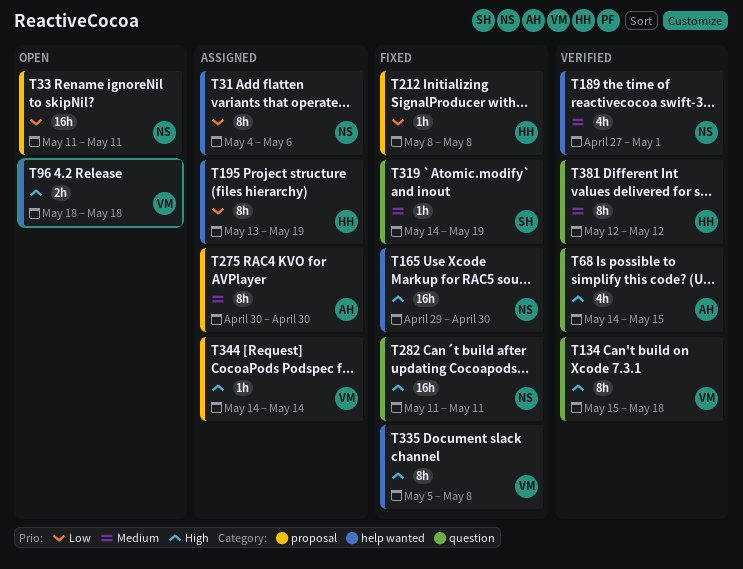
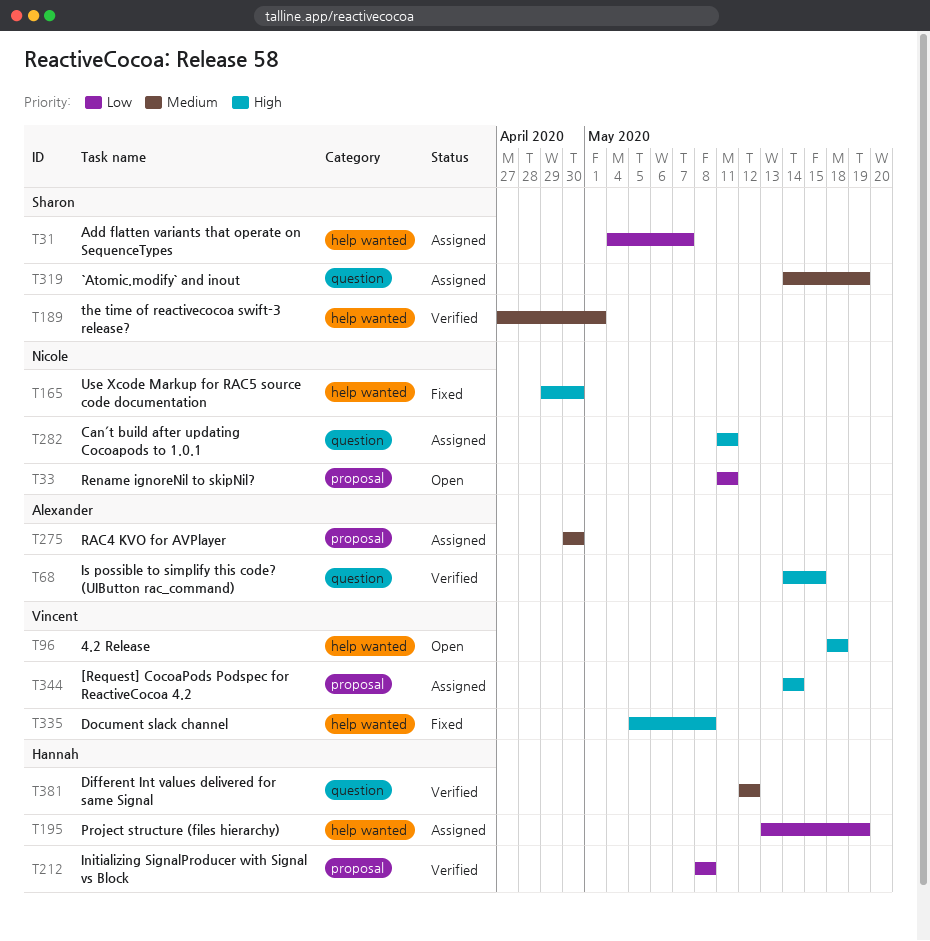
T31, owner: Nicole -> Sharon
T31, due: May 6 -> May 7
T134: present -> none
T189, owner: Nicole -> Sharon
T212, status: Fixed -> Verified
T282, status: Fixed -> Assigned
T319, status: Fixed -> Assigned

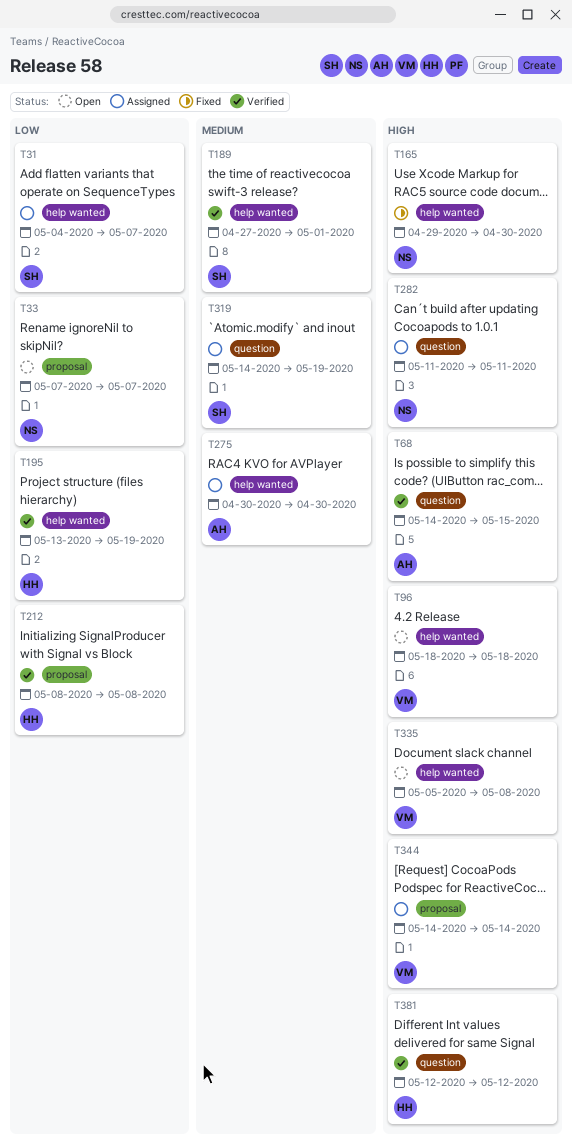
T33, start: May 11 -> May 7
T33, due: May 11 -> May 7
T195, status: Assigned -> Verified
T275, label: proposal -> help wanted
T335, status: Fixed -> Open
T381, priority: Medium -> High

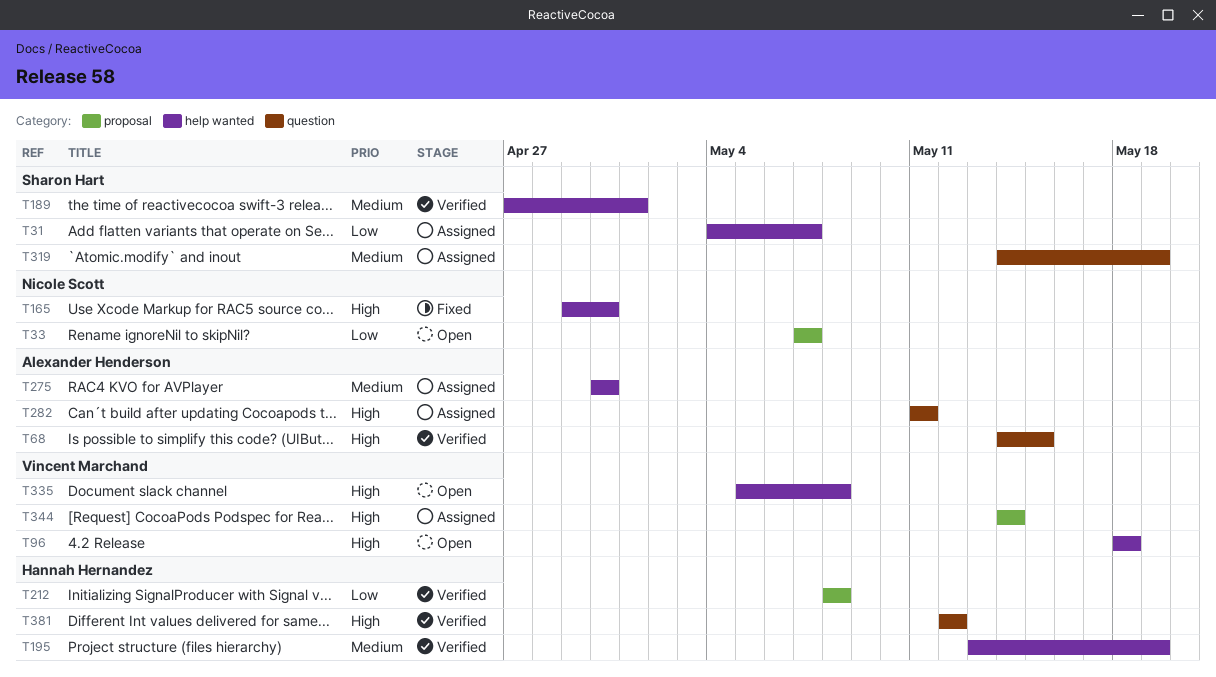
T195, priority: Low -> Medium
T282, owner: Nicole Scott -> Alexander Henderson

